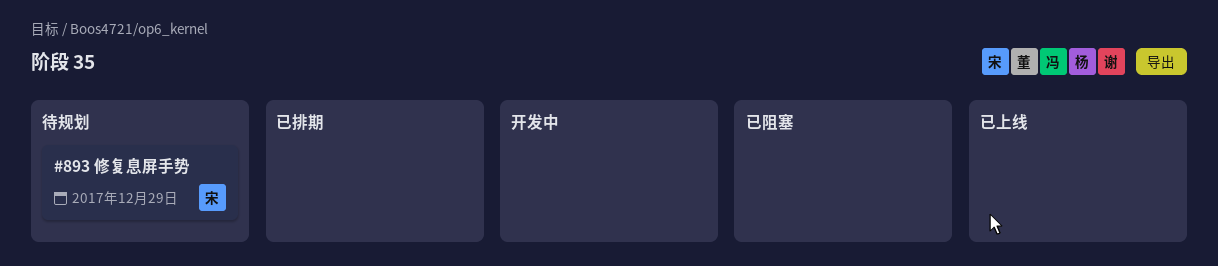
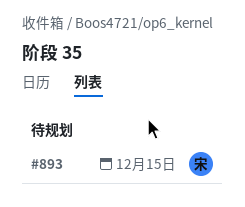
#893, due: Dec 29 -> Dec 15

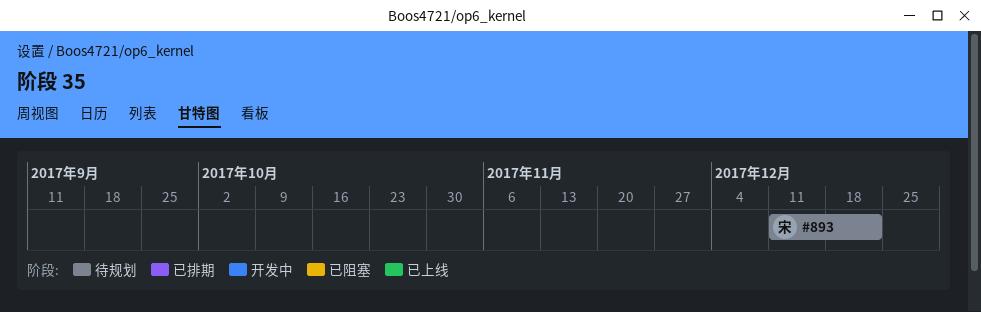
#893, due: Dec 15 -> Dec 22

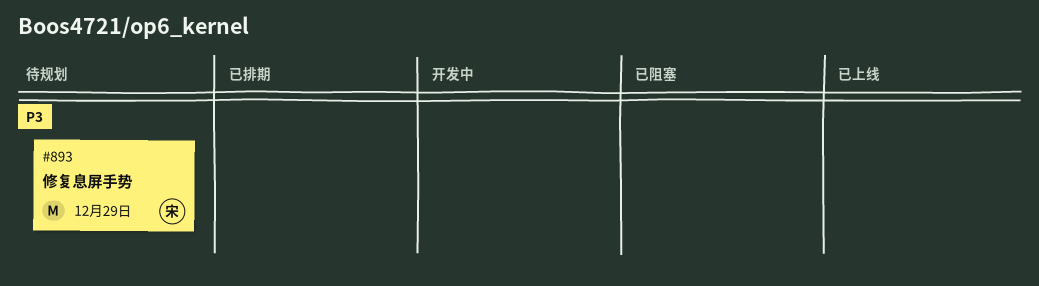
#893, due: Dec 22 -> Dec 29

